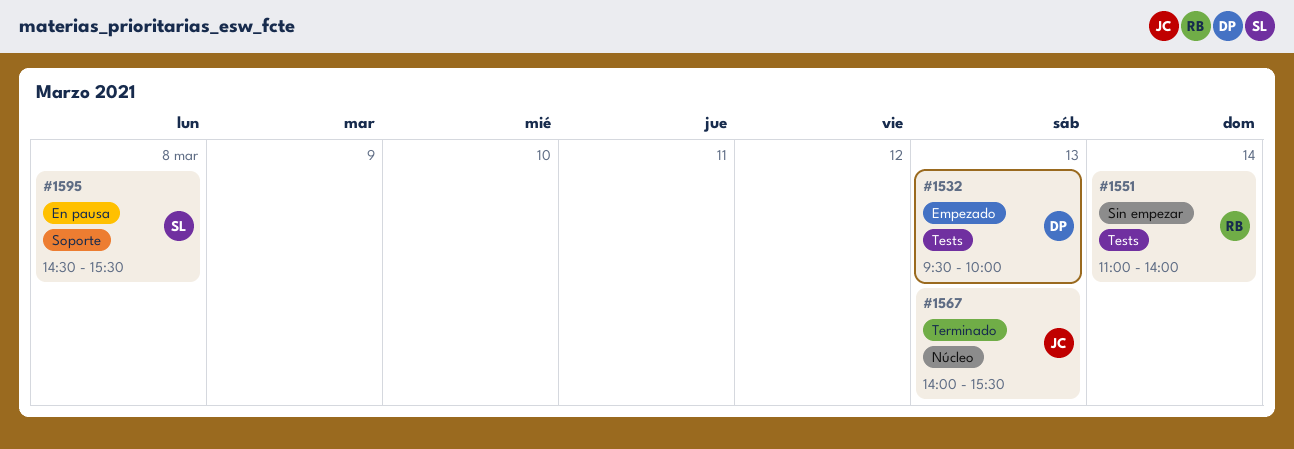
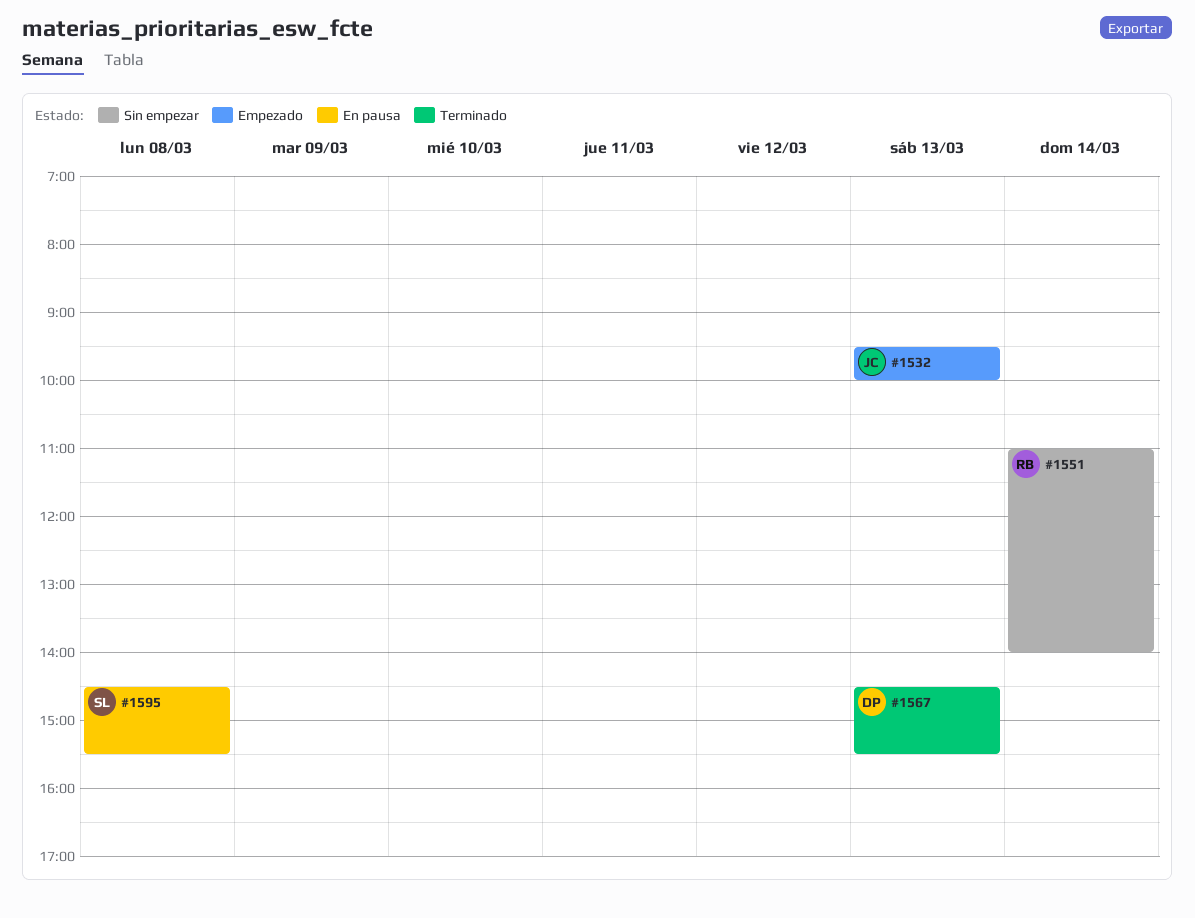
#1532, owner: DP -> JC
#1567, owner: JC -> DP
#1567, begins: 14:00 -> 14:30

